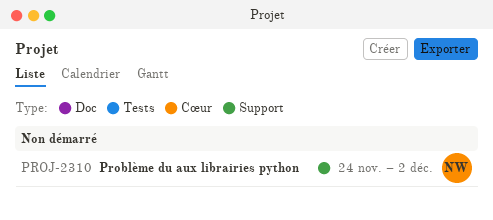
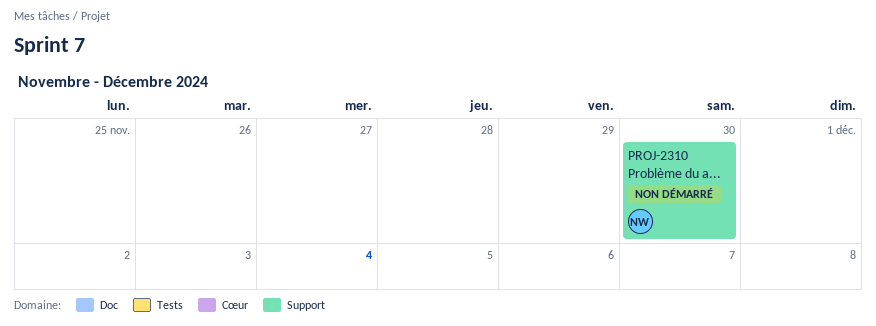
PROJ-2310, due: Dec 2 -> Nov 30

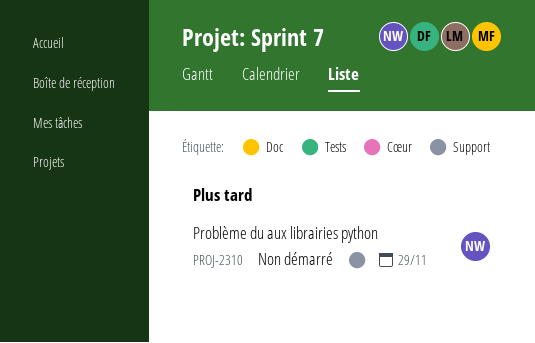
PROJ-2310, due: Nov 30 -> Nov 29

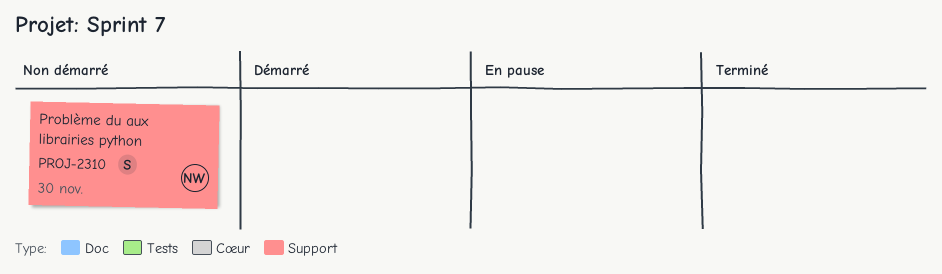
PROJ-2310, due: Nov 29 -> Nov 30

